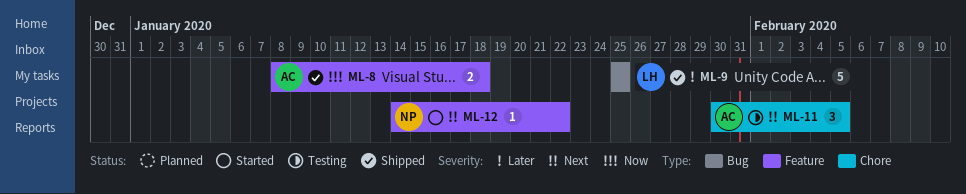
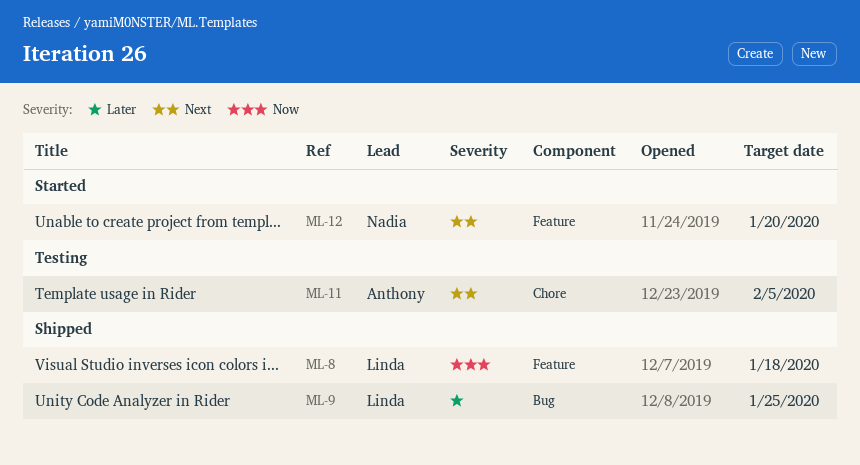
ML-8, owner: Anthony -> Linda
ML-12, due: Jan 22 -> Jan 20

